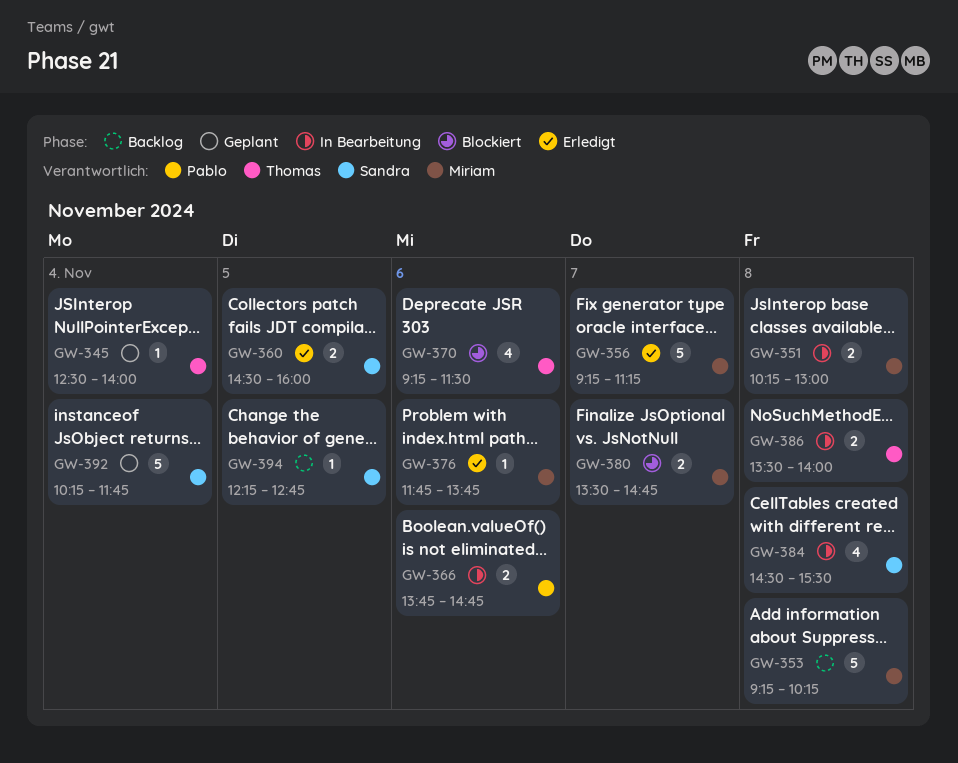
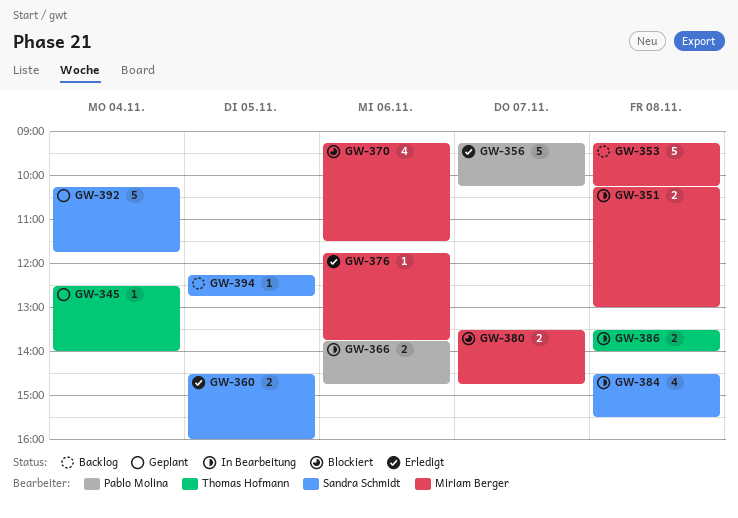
GW-356, owner: Miriam Berger -> Pablo Molina
GW-356, ends: 11:15 -> 10:15
GW-370, owner: Thomas Hofmann -> Miriam Berger

